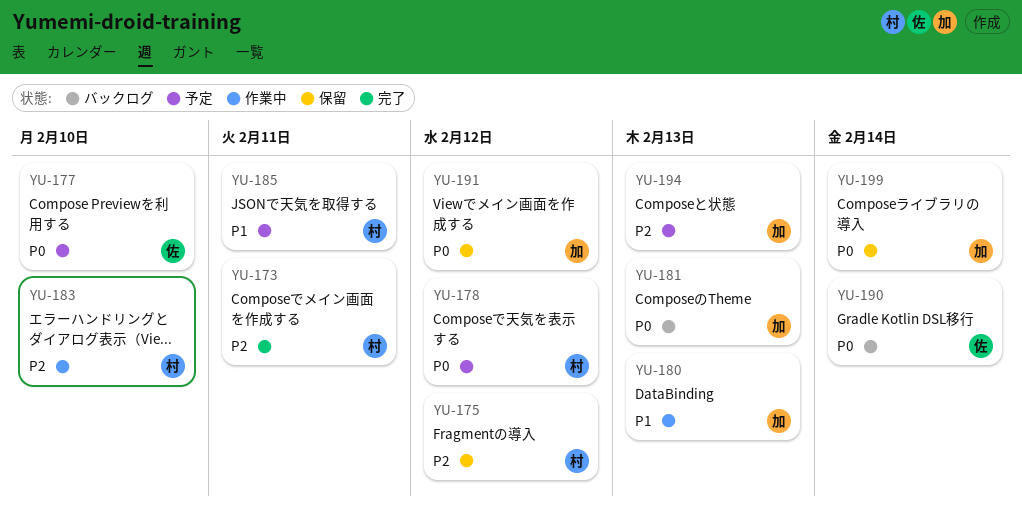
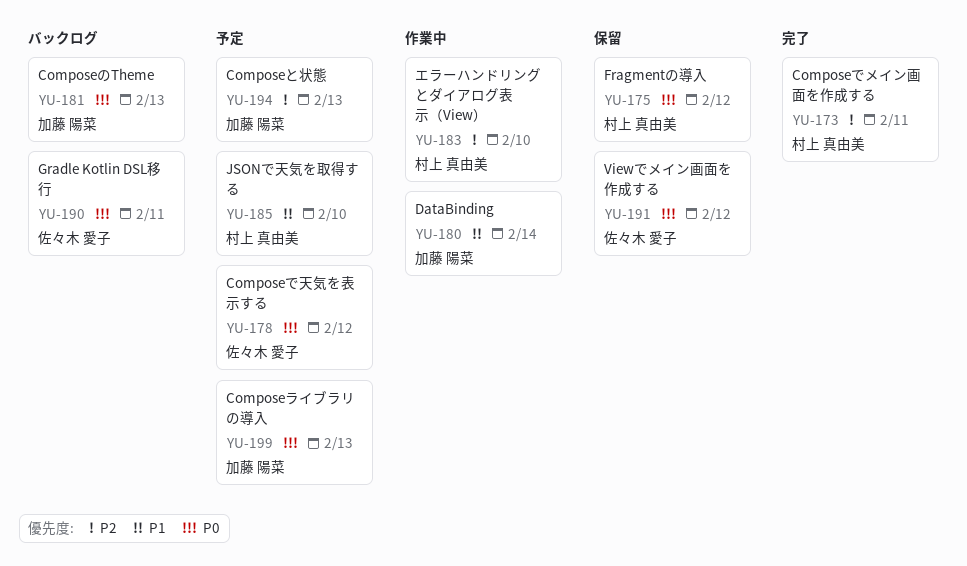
YU-175, priority: P2 -> P0
YU-177: present -> none
YU-178, owner: 村上 真由美 -> 佐々木 愛子
YU-180, due: Feb 13 -> Feb 14
YU-185, due: Feb 11 -> Feb 10
YU-190, due: Feb 14 -> Feb 11
YU-191, owner: 加藤 陽菜 -> 佐々木 愛子
YU-199, status: 保留 -> 予定
YU-199, due: Feb 14 -> Feb 13

